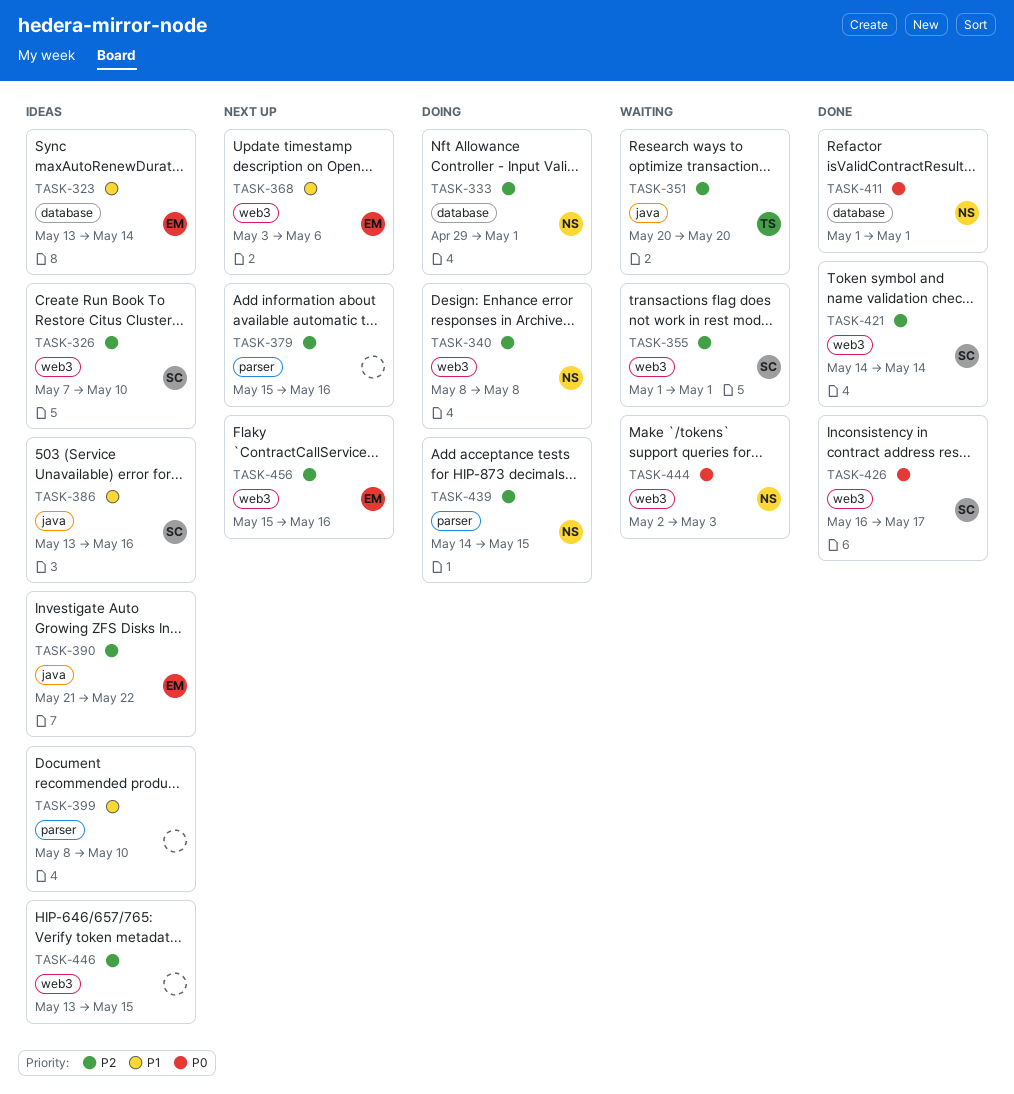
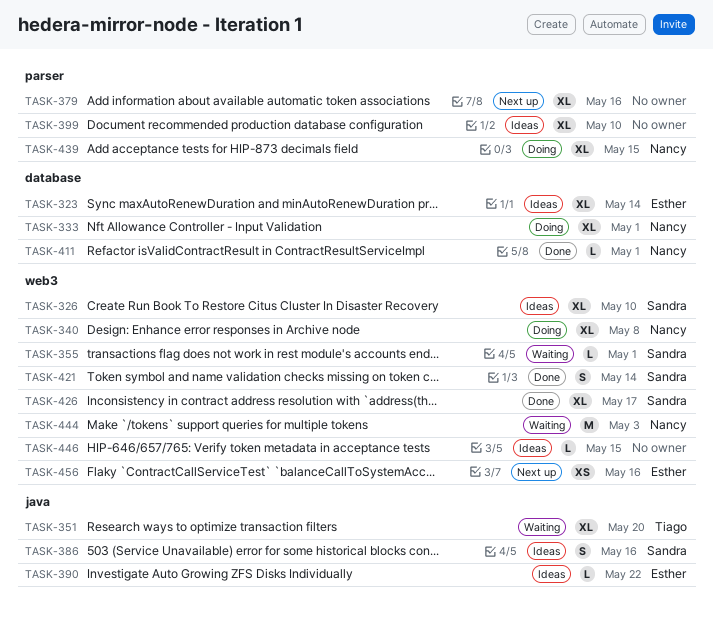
TASK-368: present -> none

